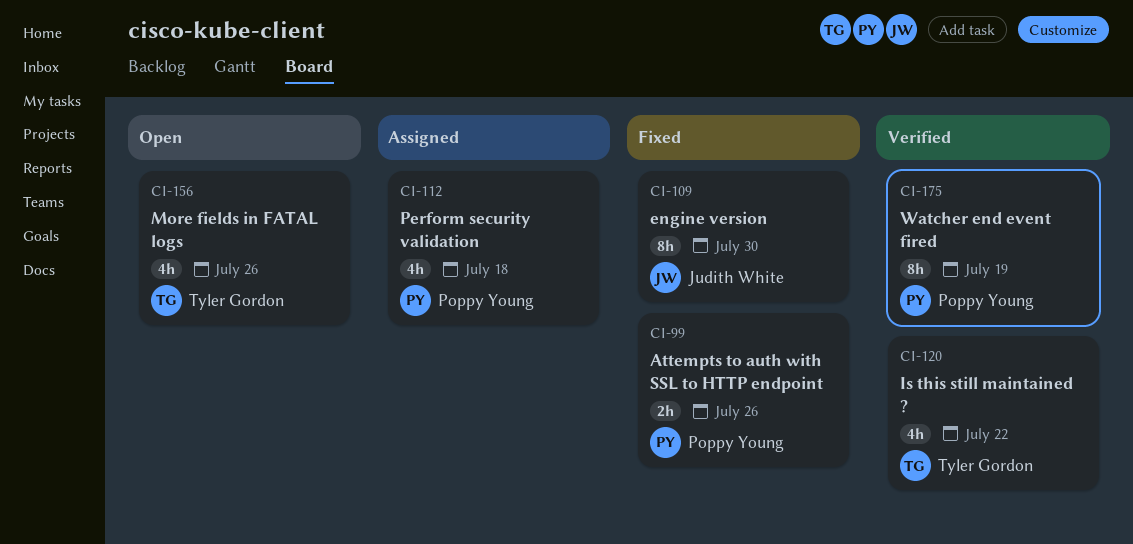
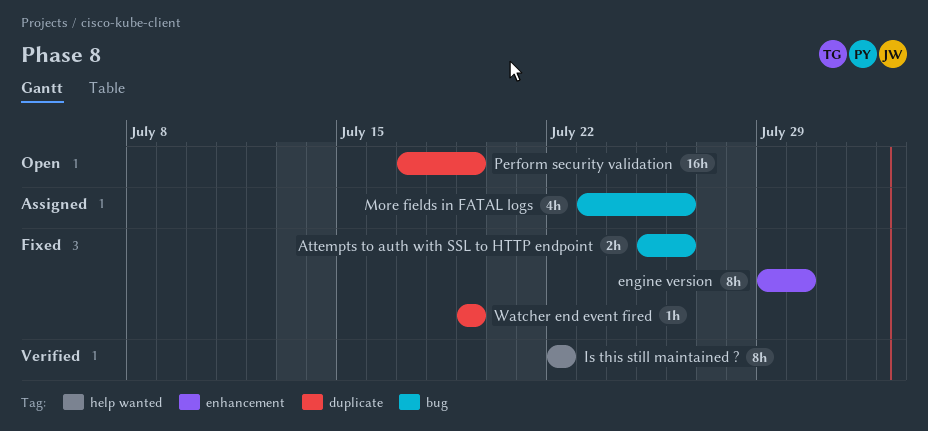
Is this still maintained ?, estimate: 4h -> 8h
More fields in FATAL logs, status: Open -> Assigned
Perform security validation, status: Assigned -> Open
Perform security validation, estimate: 4h -> 16h
Perform security validation, due: Jul 18 -> Jul 19
Watcher end event fired, status: Verified -> Fixed
Watcher end event fired, estimate: 8h -> 1h

